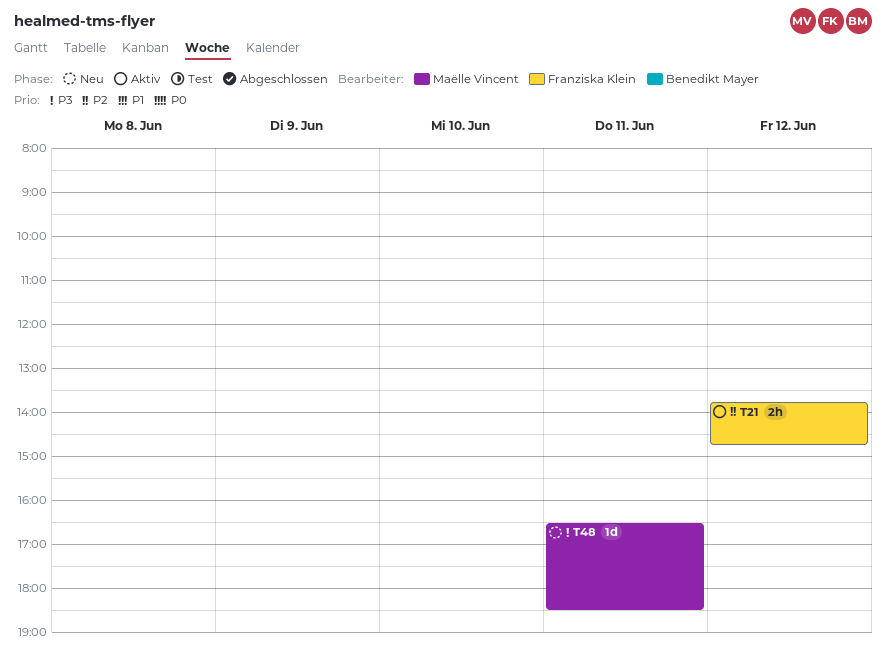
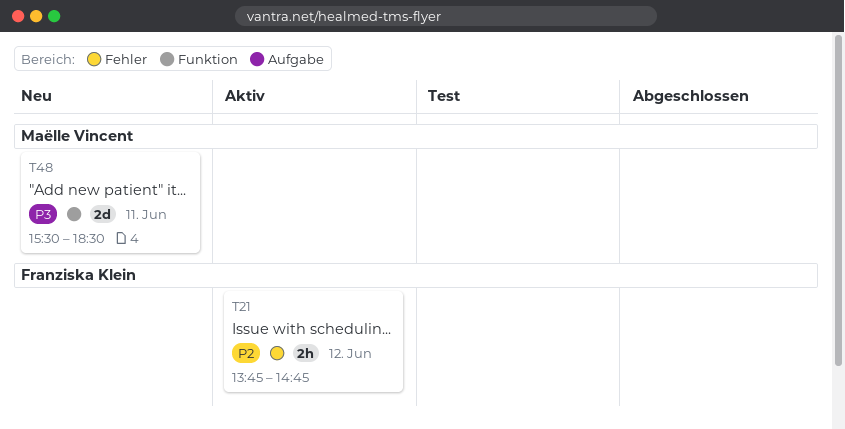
T48, estimate: 1d -> 2d
T48, begins: 16:30 -> 15:30

